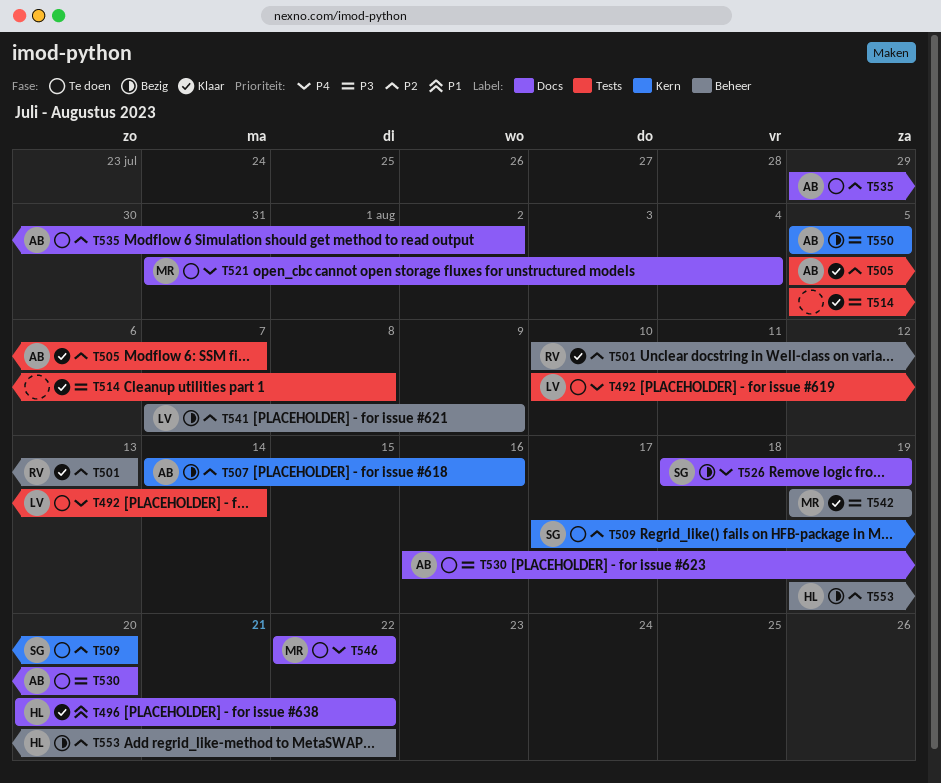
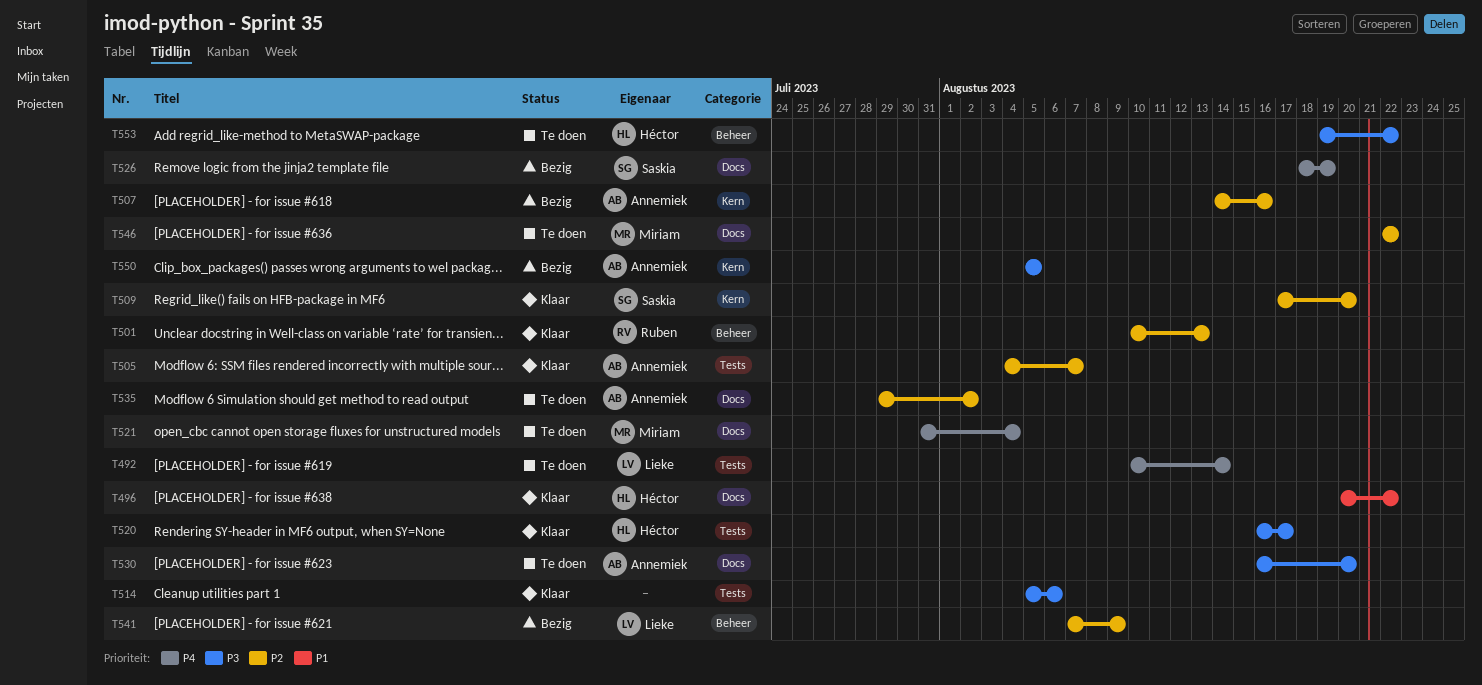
T505, start: Aug 5 -> Aug 4
T509, status: Te doen -> Klaar
T514, due: Aug 8 -> Aug 6
T520: none -> present
T542: present -> none
T546, priority: P4 -> P2
T553, status: Bezig -> Te doen
T553, priority: P2 -> P3

